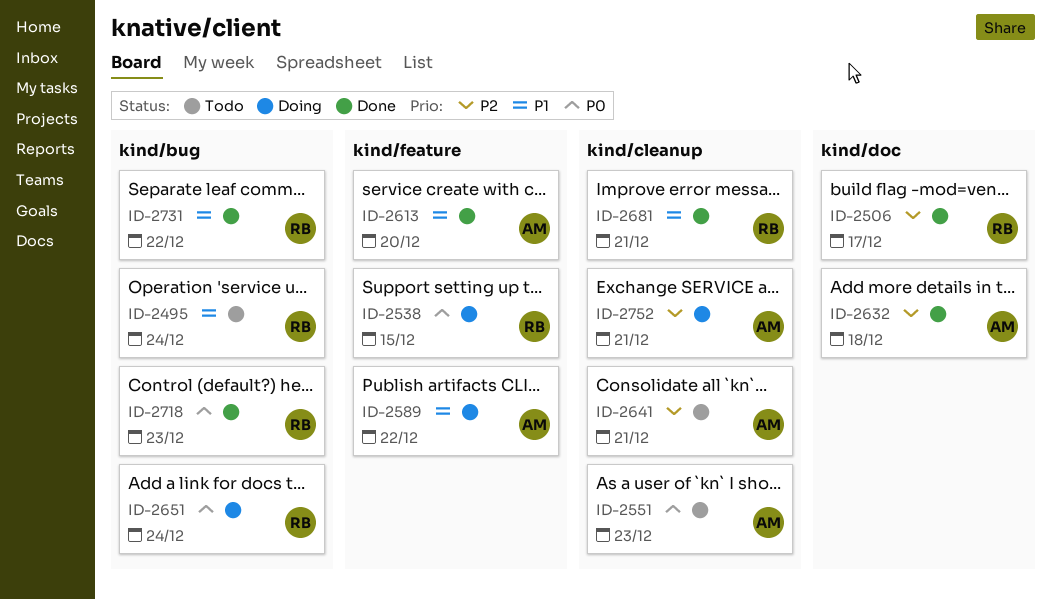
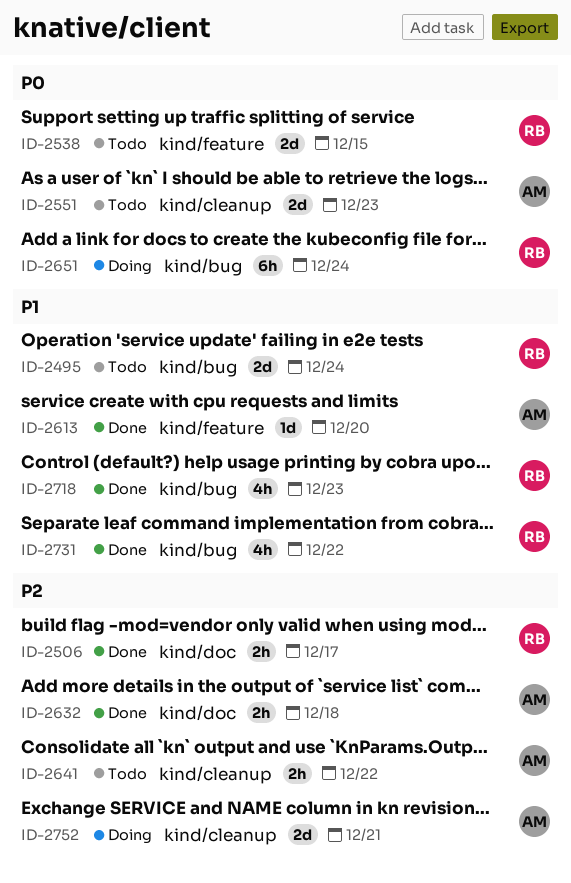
ID-2538, status: Doing -> Todo
ID-2589: present -> none
ID-2641, due: Dec 21 -> Dec 22
ID-2681: present -> none
ID-2718, priority: P0 -> P1

